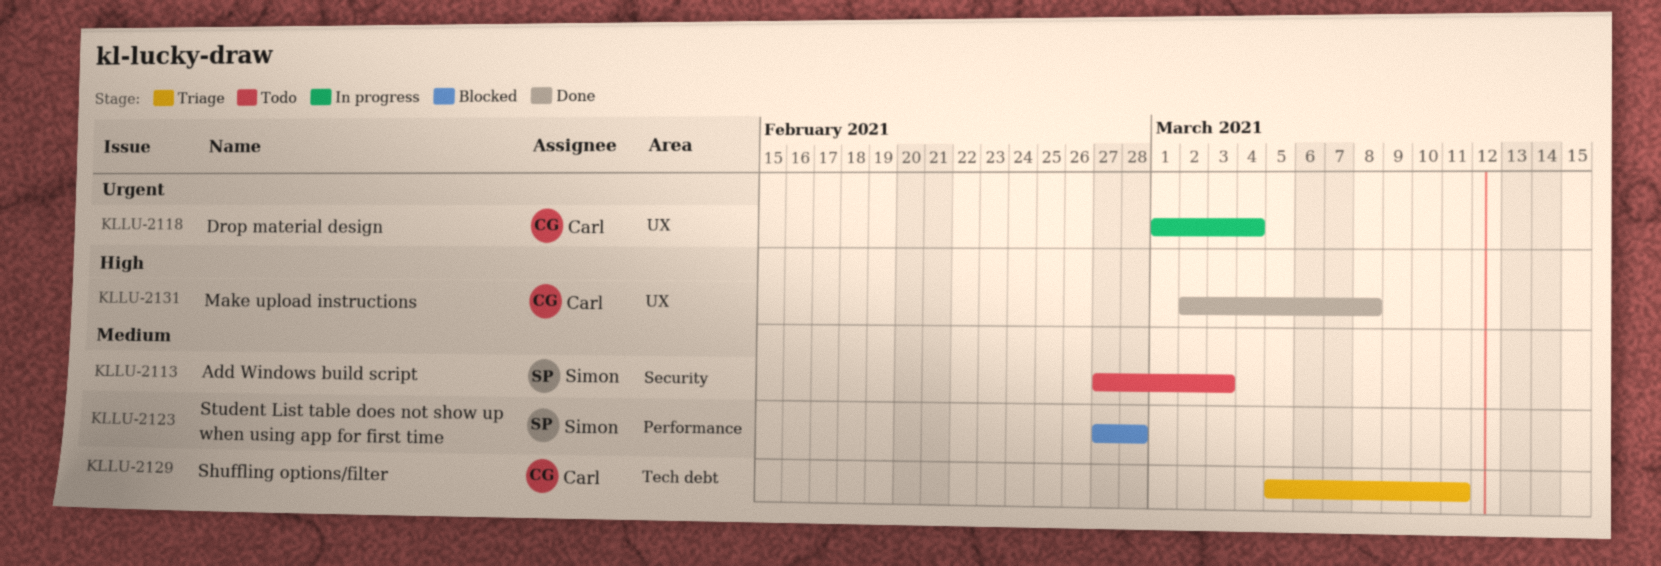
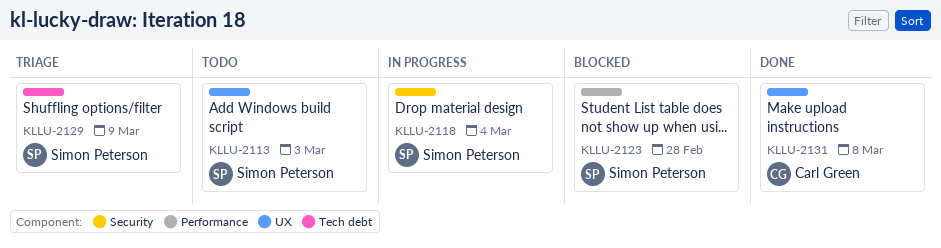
KLLU-2113, label: Security -> UX
KLLU-2118, owner: Carl Green -> Simon Peterson
KLLU-2118, label: UX -> Security
KLLU-2129, owner: Carl Green -> Simon Peterson
KLLU-2129, due: Mar 11 -> Mar 9

